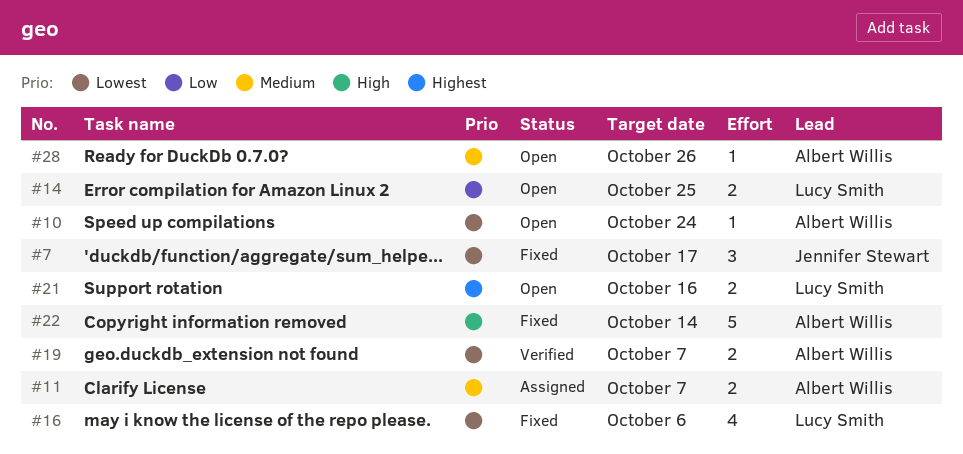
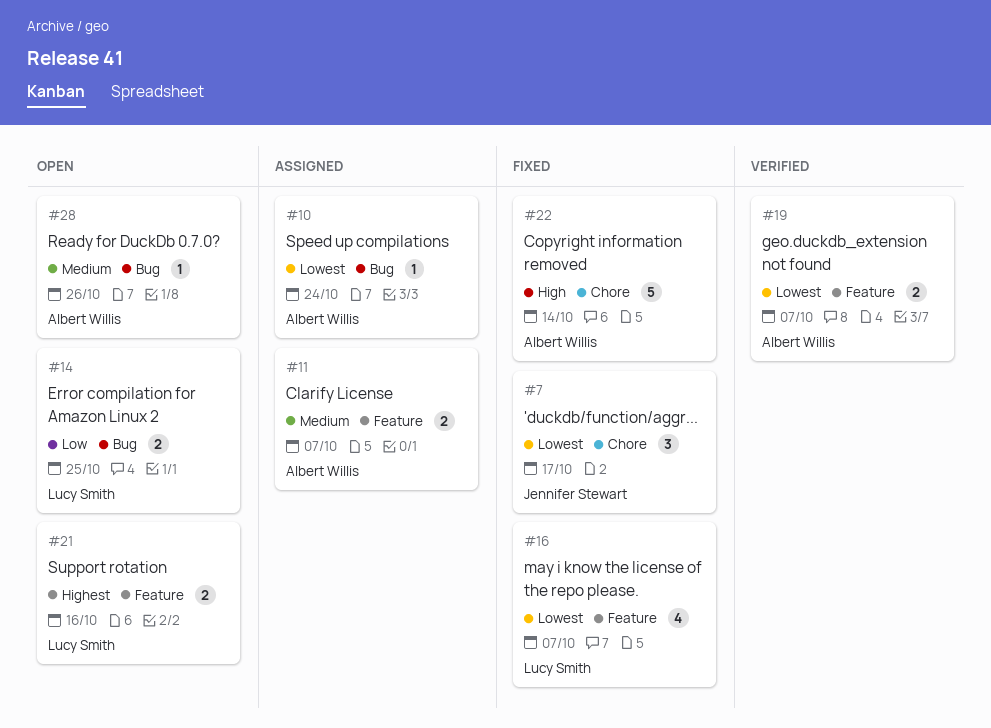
#10, status: Open -> Assigned
#16, due: Oct 6 -> Oct 7

